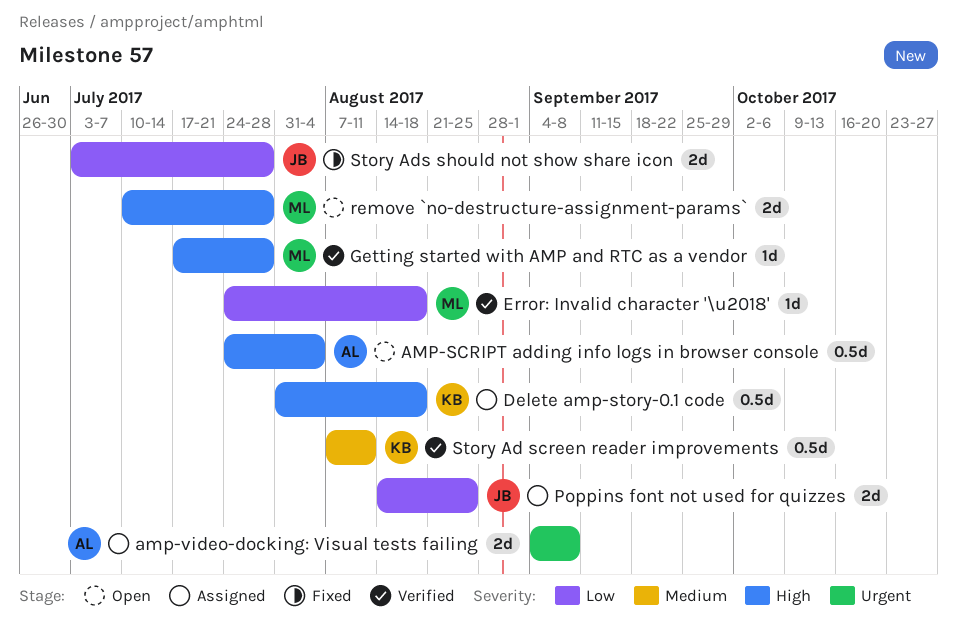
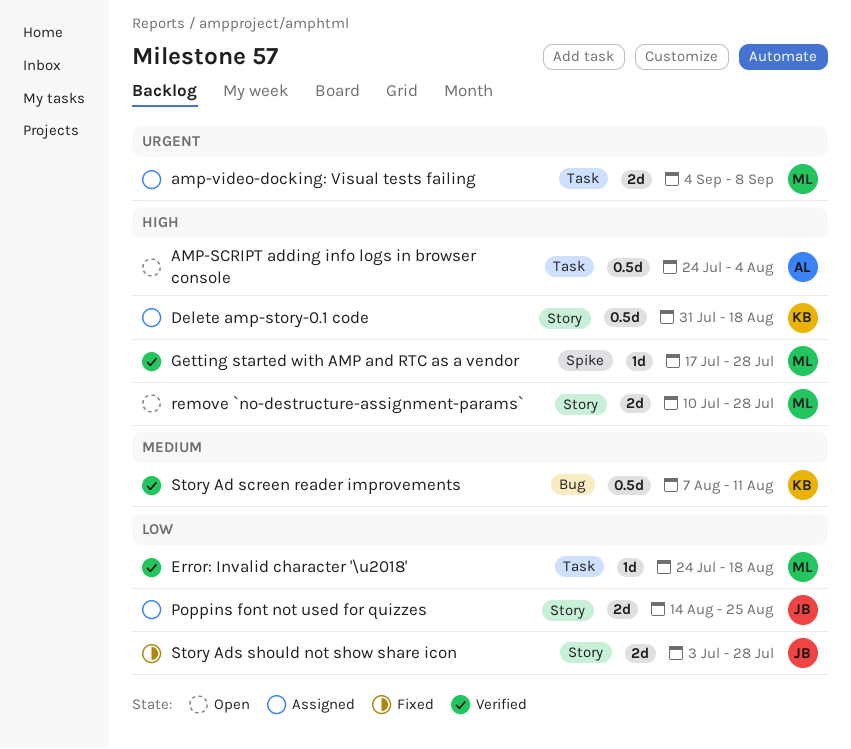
amp-video-docking: Visual tests failing, owner: AL -> ML

